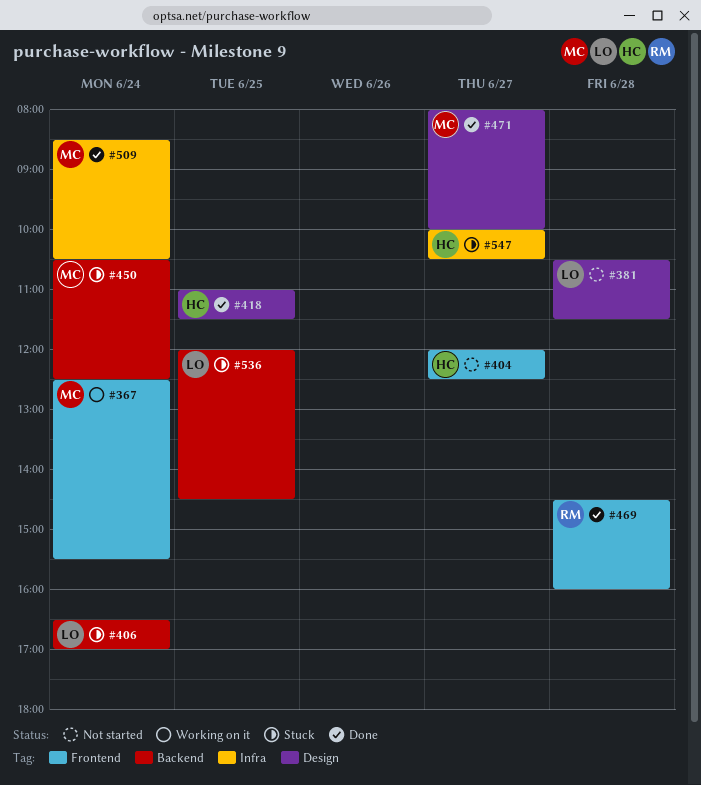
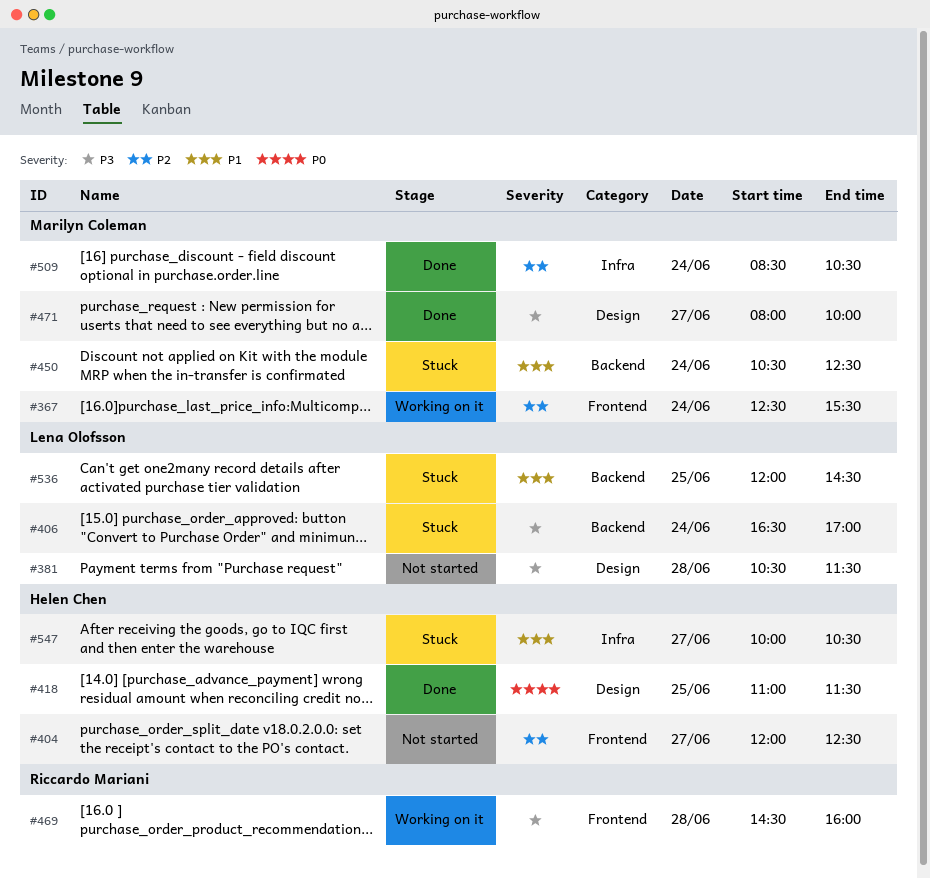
#469, status: Done -> Working on it

